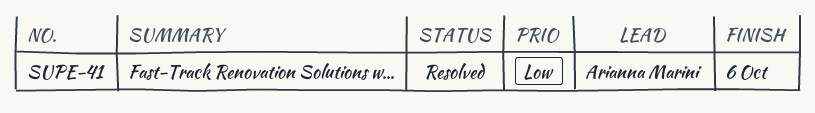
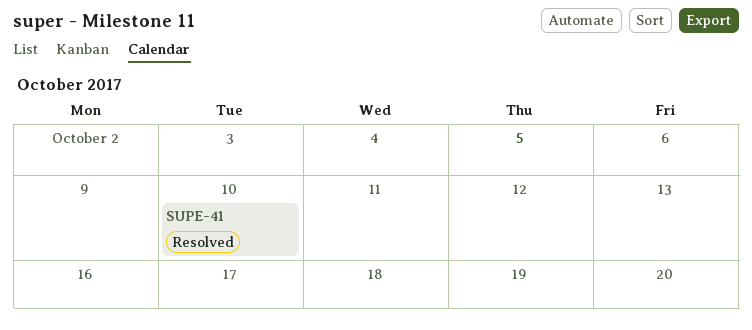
SUPE-41, due: Oct 6 -> Oct 10

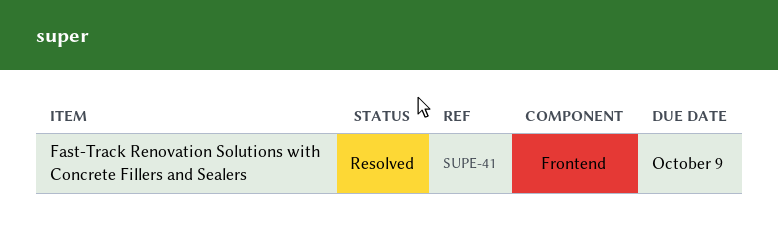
SUPE-41, due: Oct 10 -> Oct 9

